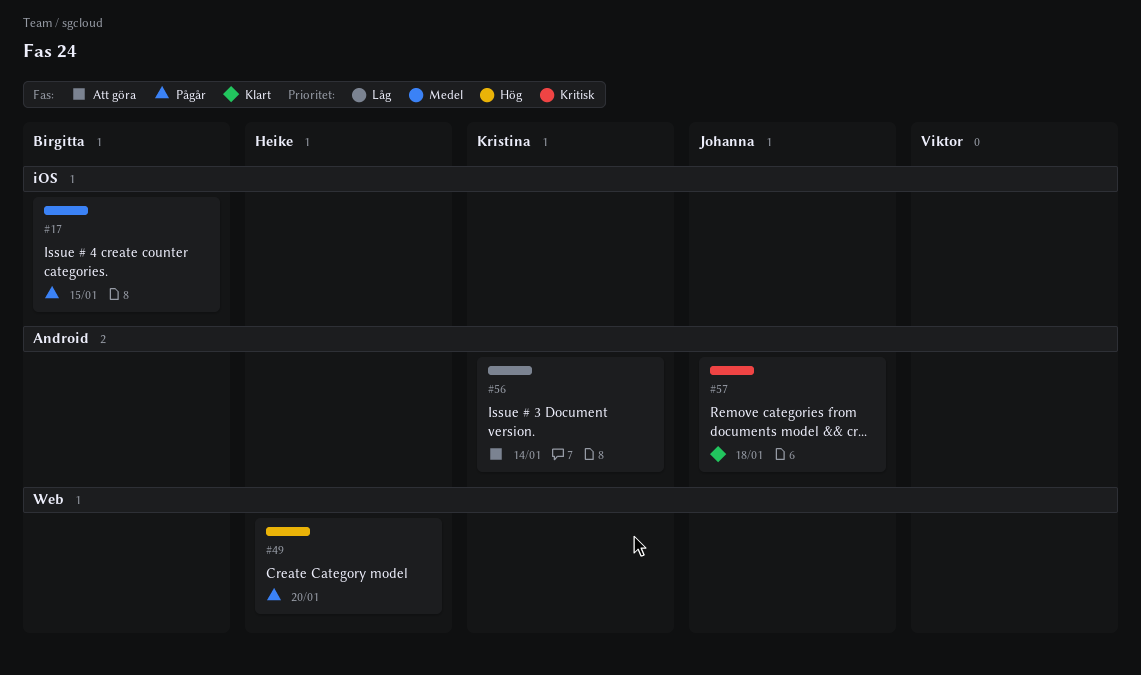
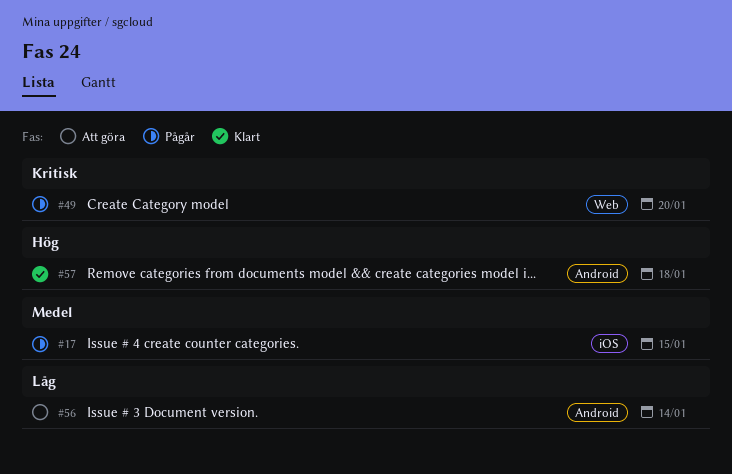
#49, priority: Hög -> Kritisk
#57, priority: Kritisk -> Hög

